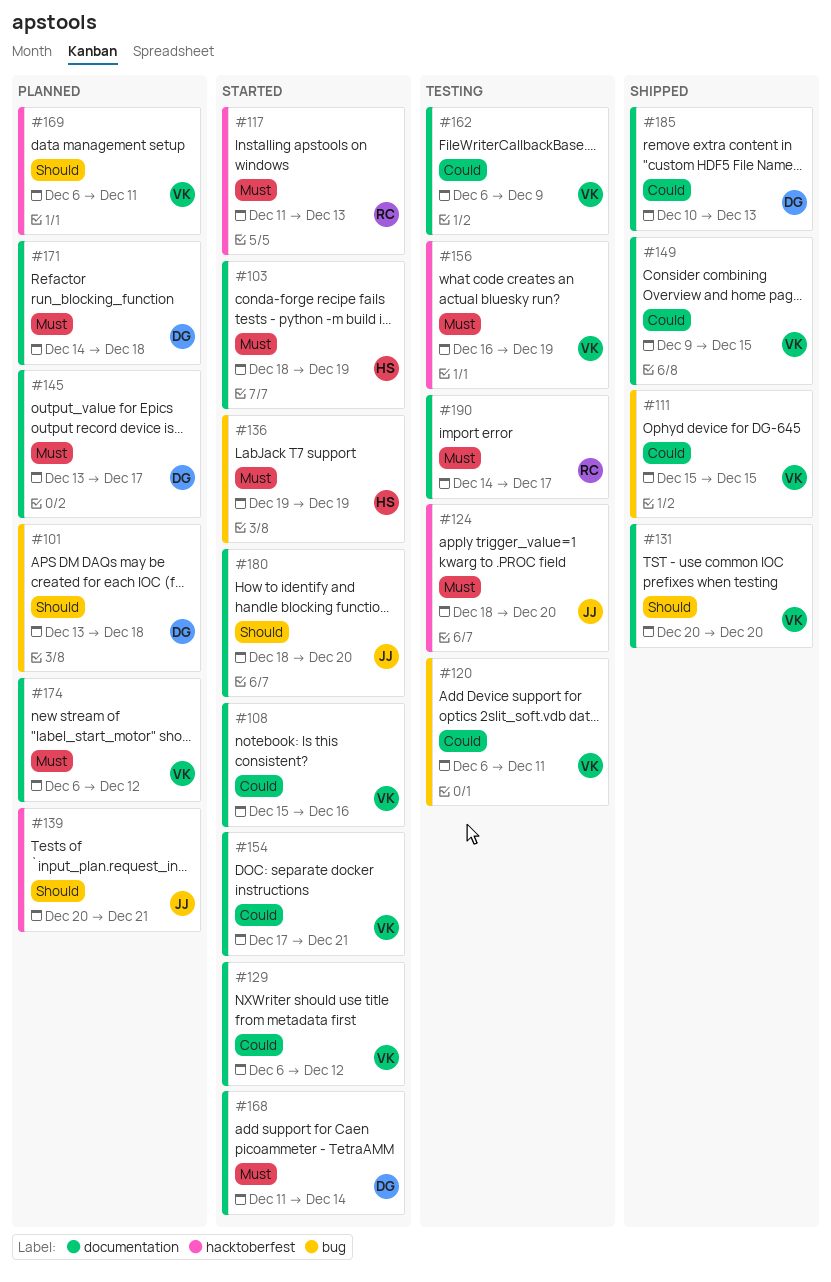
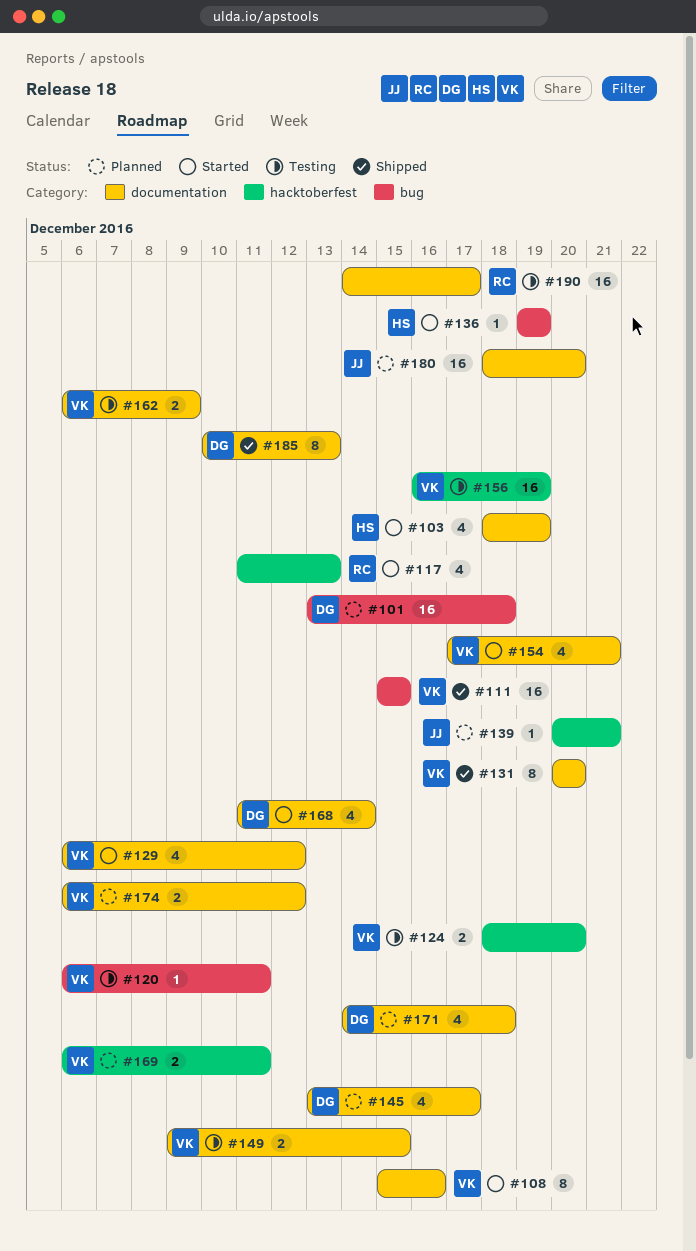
#124, owner: JJ -> VK
#149, status: Shipped -> Testing
#180, status: Started -> Planned

